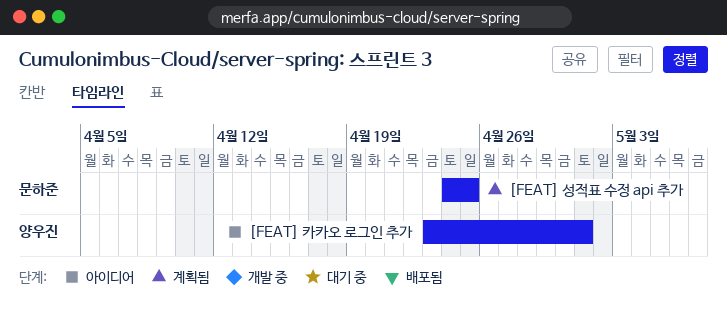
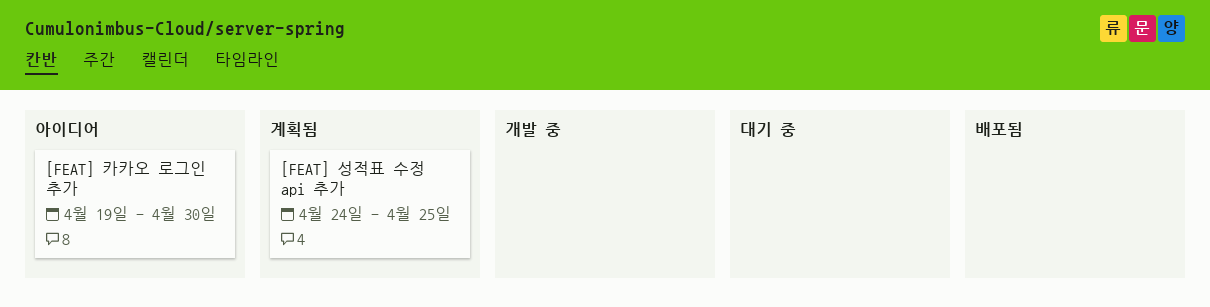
[FEAT] 카카오 로그인 추가, start: Apr 23 -> Apr 19
[FEAT] 카카오 로그인 추가, due: May 1 -> Apr 30

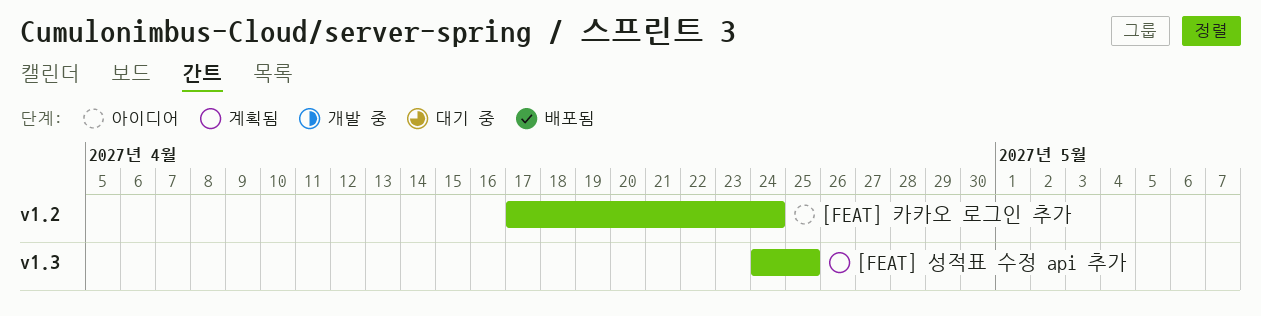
[FEAT] 카카오 로그인 추가, start: Apr 19 -> Apr 17
[FEAT] 카카오 로그인 추가, due: Apr 30 -> Apr 24

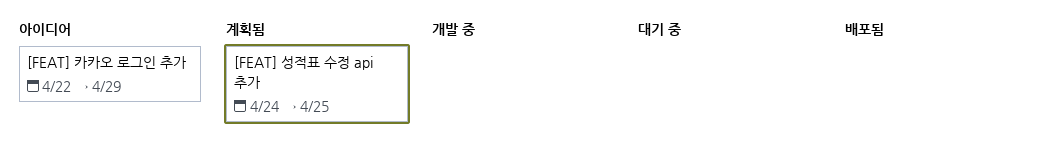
[FEAT] 카카오 로그인 추가, start: Apr 17 -> Apr 22
[FEAT] 카카오 로그인 추가, due: Apr 24 -> Apr 29

